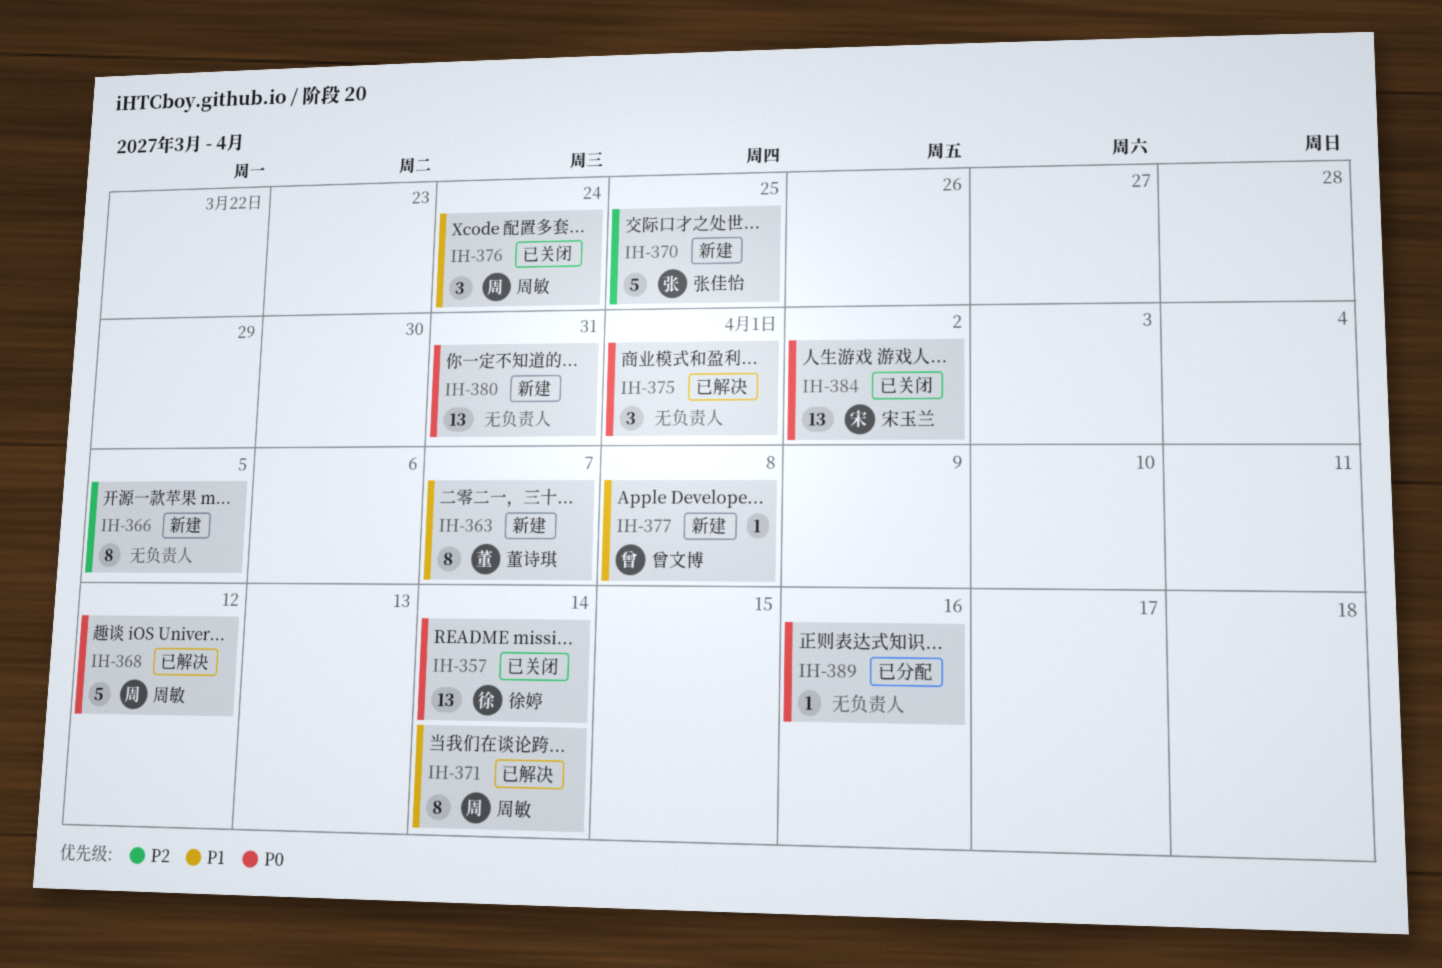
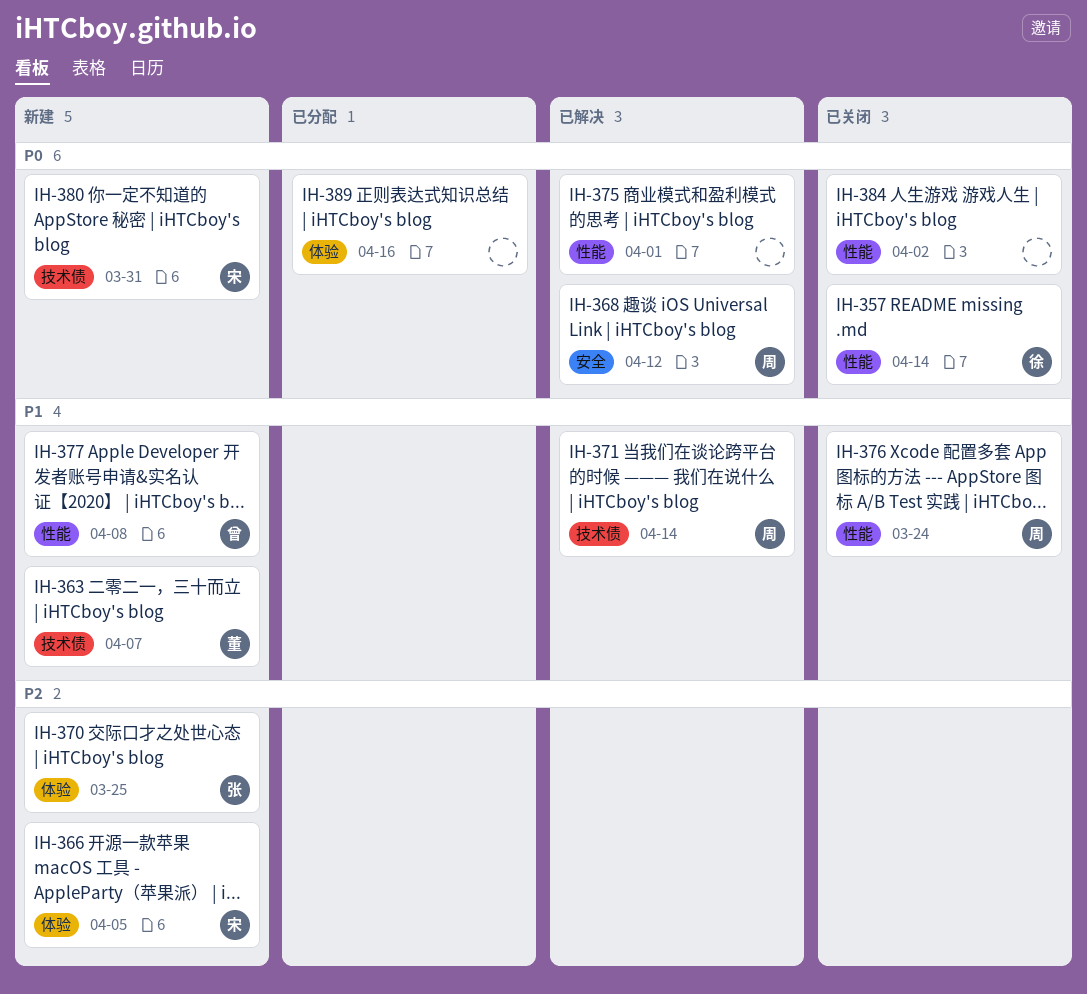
IH-366, owner: none -> 宋玉兰
IH-380, owner: none -> 宋玉兰
IH-384, owner: 宋玉兰 -> none

